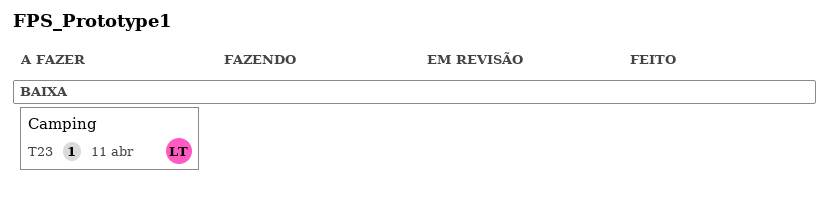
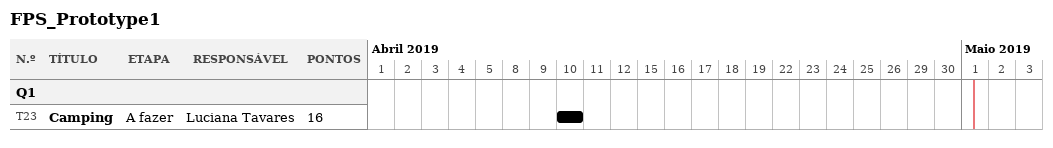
T23, estimate: 1 -> 16
T23, due: Apr 11 -> Apr 10

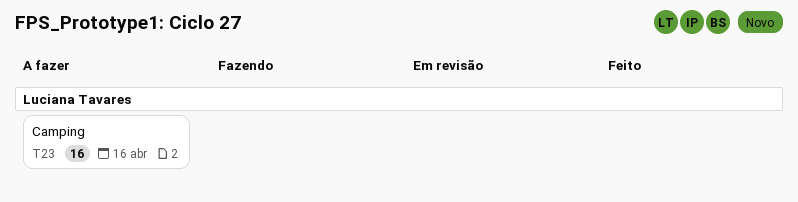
T23, due: Apr 10 -> Apr 16

